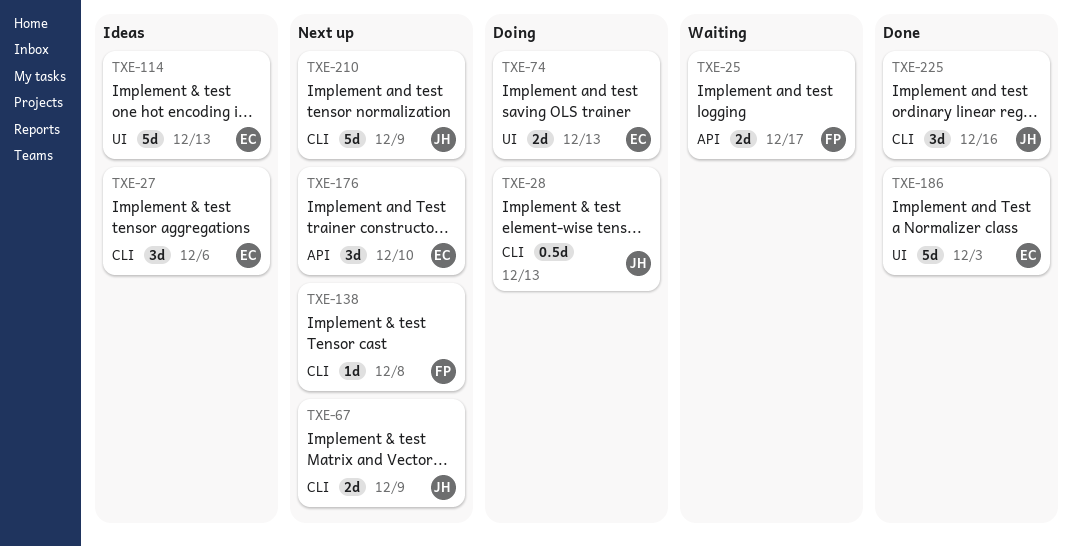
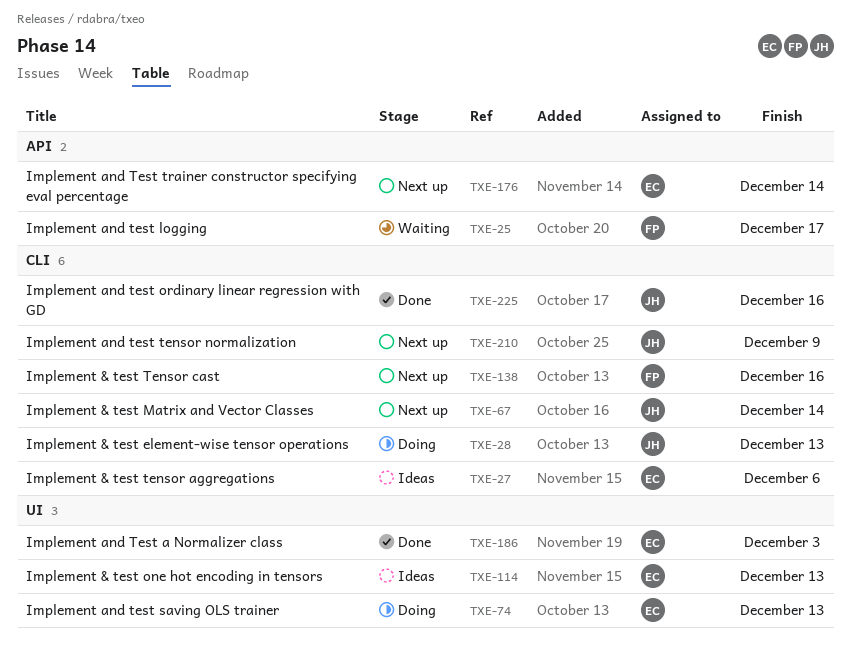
TXE-67, due: Dec 9 -> Dec 14
TXE-138, due: Dec 8 -> Dec 16
TXE-176, due: Dec 10 -> Dec 14

